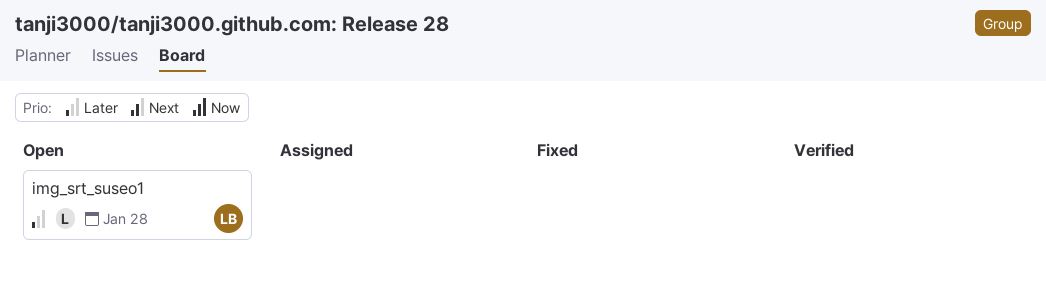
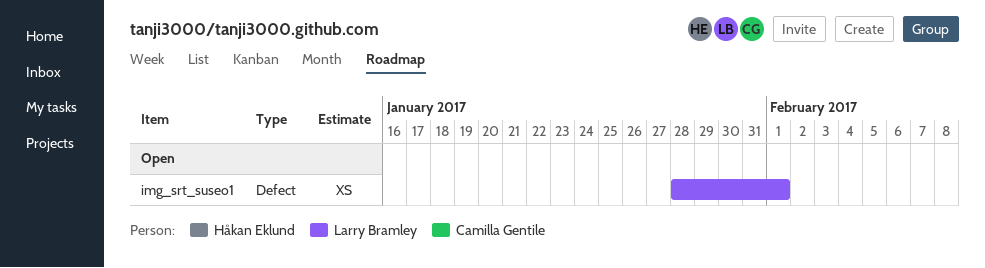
img_srt_suseo1, estimate: L -> XS
img_srt_suseo1, due: Jan 28 -> Feb 1

